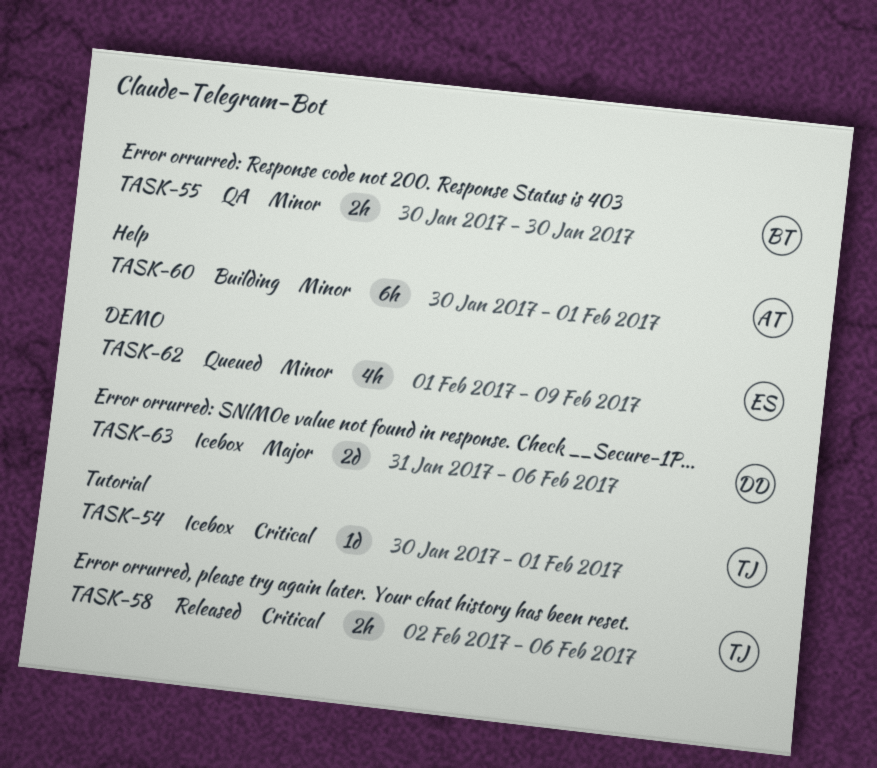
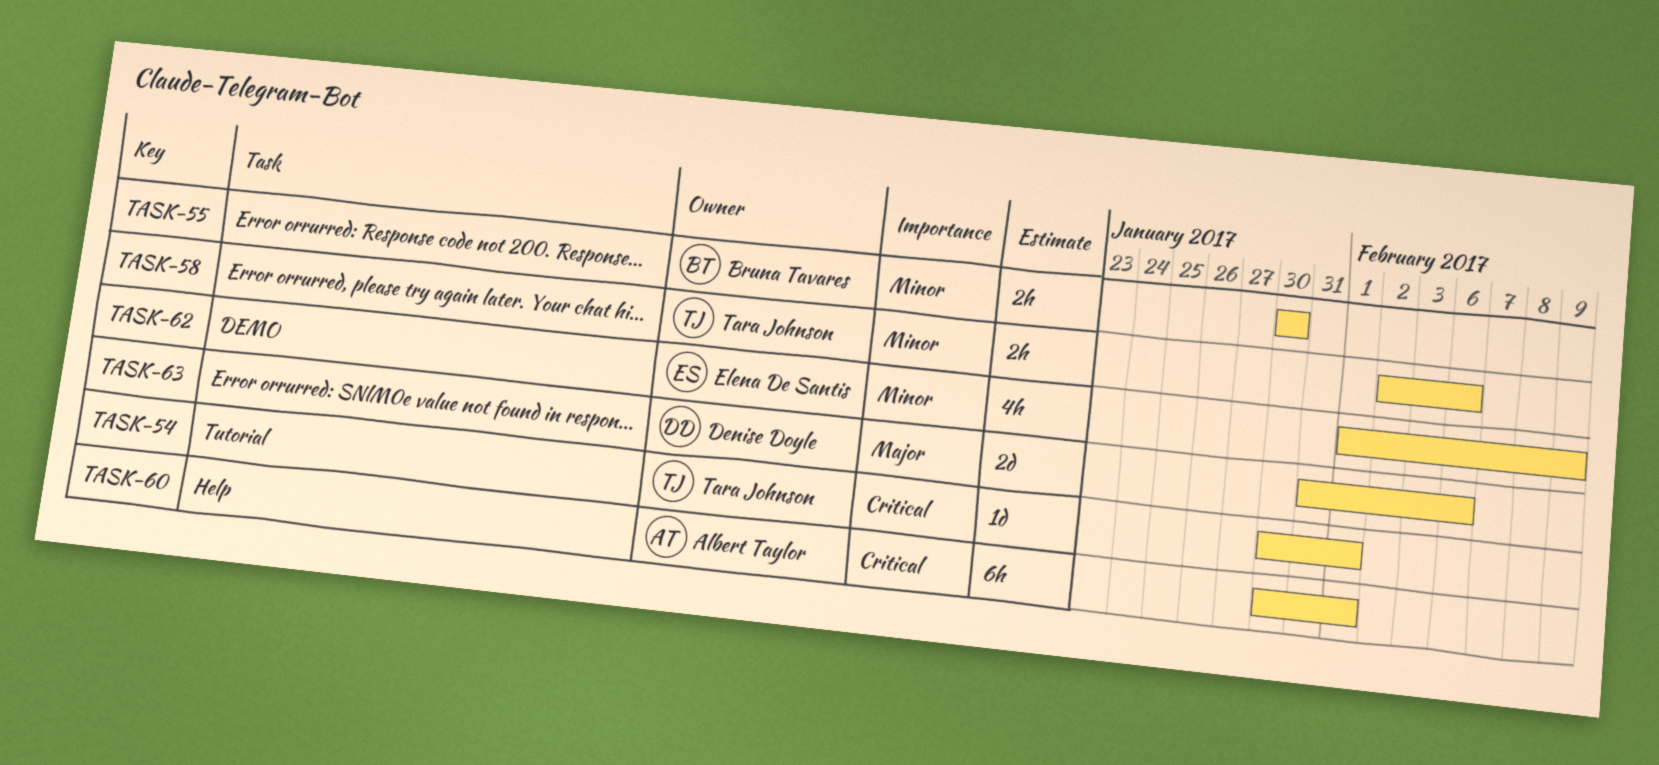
TASK-58, priority: Critical -> Minor
TASK-60, priority: Minor -> Critical

